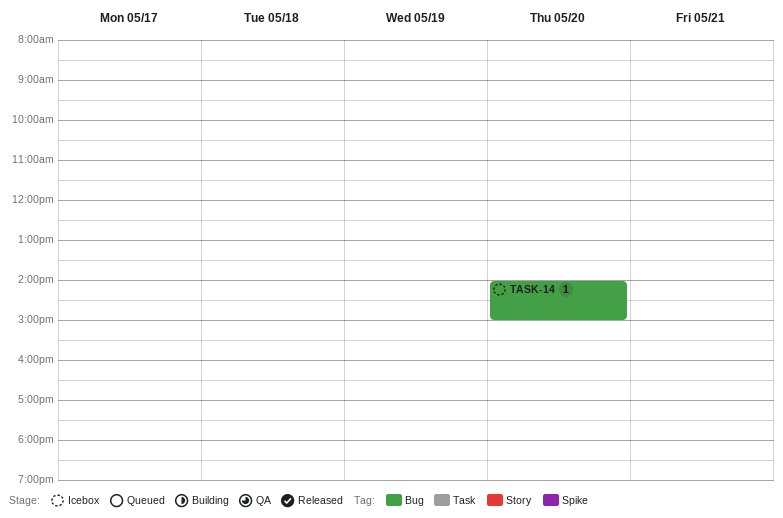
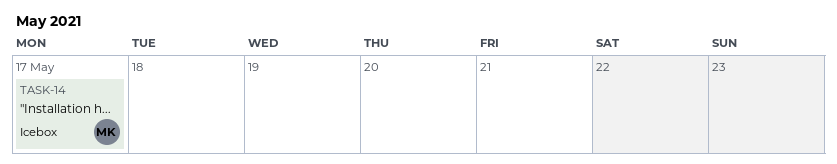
TASK-14, day: May 20 -> May 17

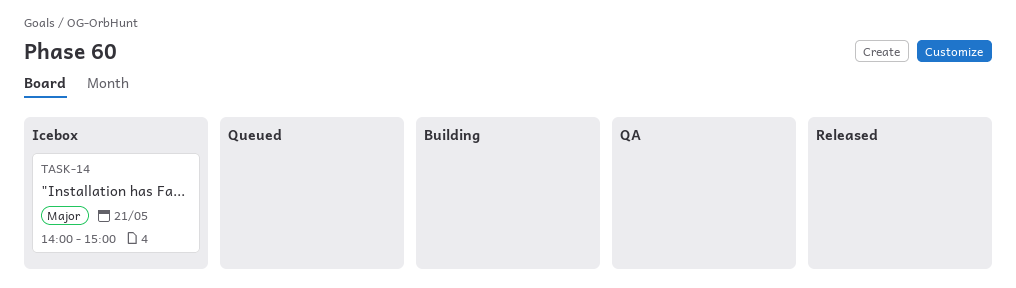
TASK-14, day: May 17 -> May 21

